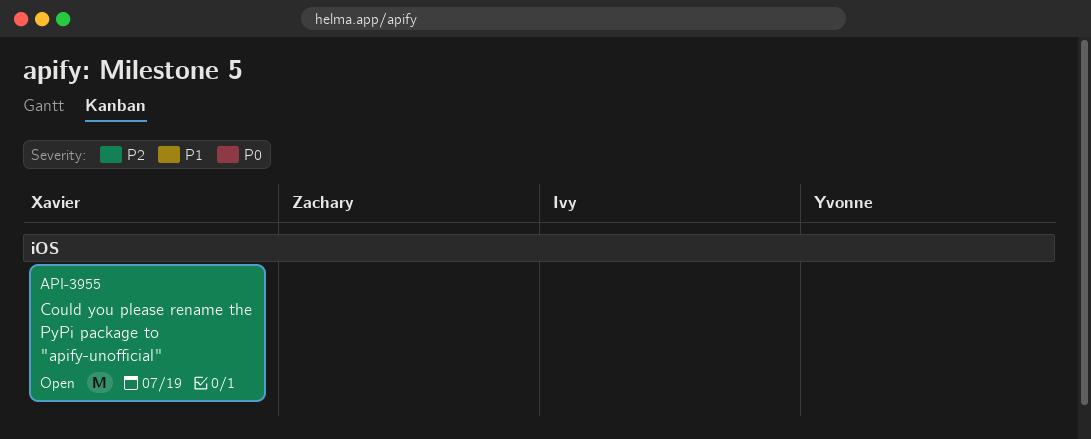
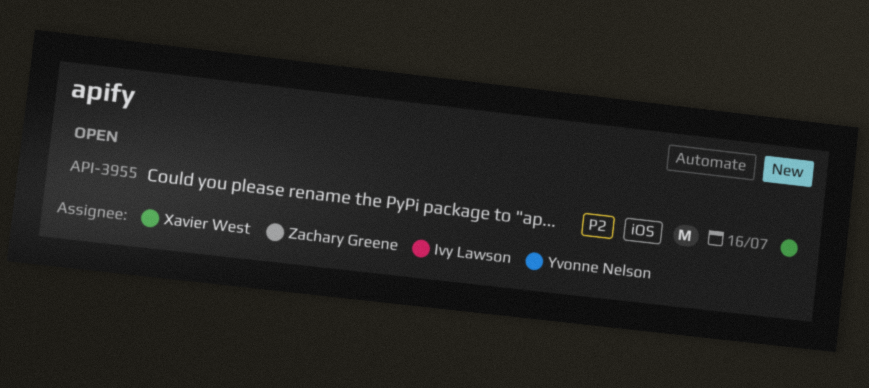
API-3955, due: Jul 19 -> Jul 16

